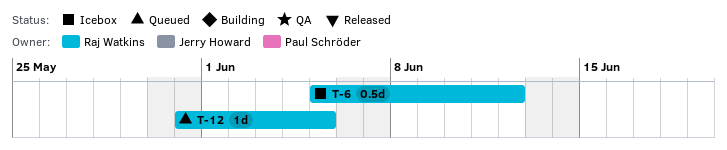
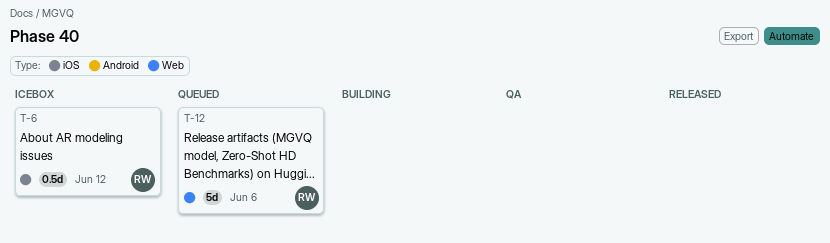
T-12, estimate: 1d -> 5d
T-12, due: Jun 5 -> Jun 6

